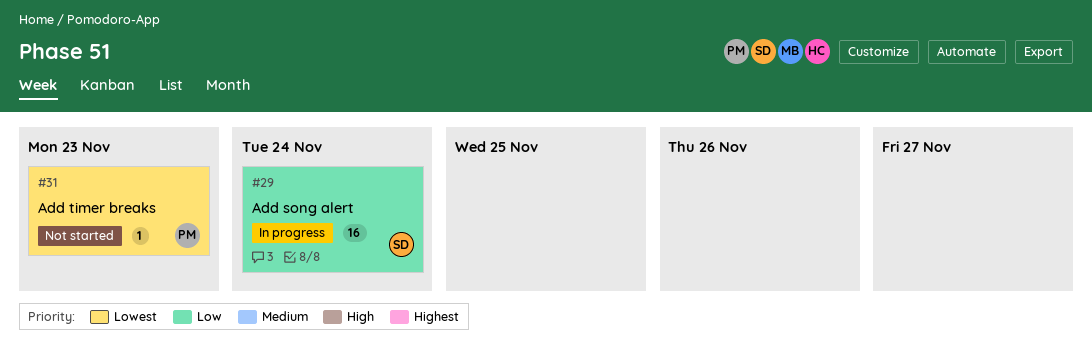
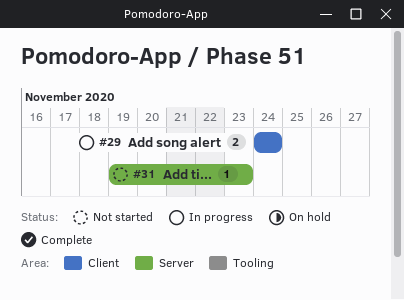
#29, estimate: 16 -> 2

